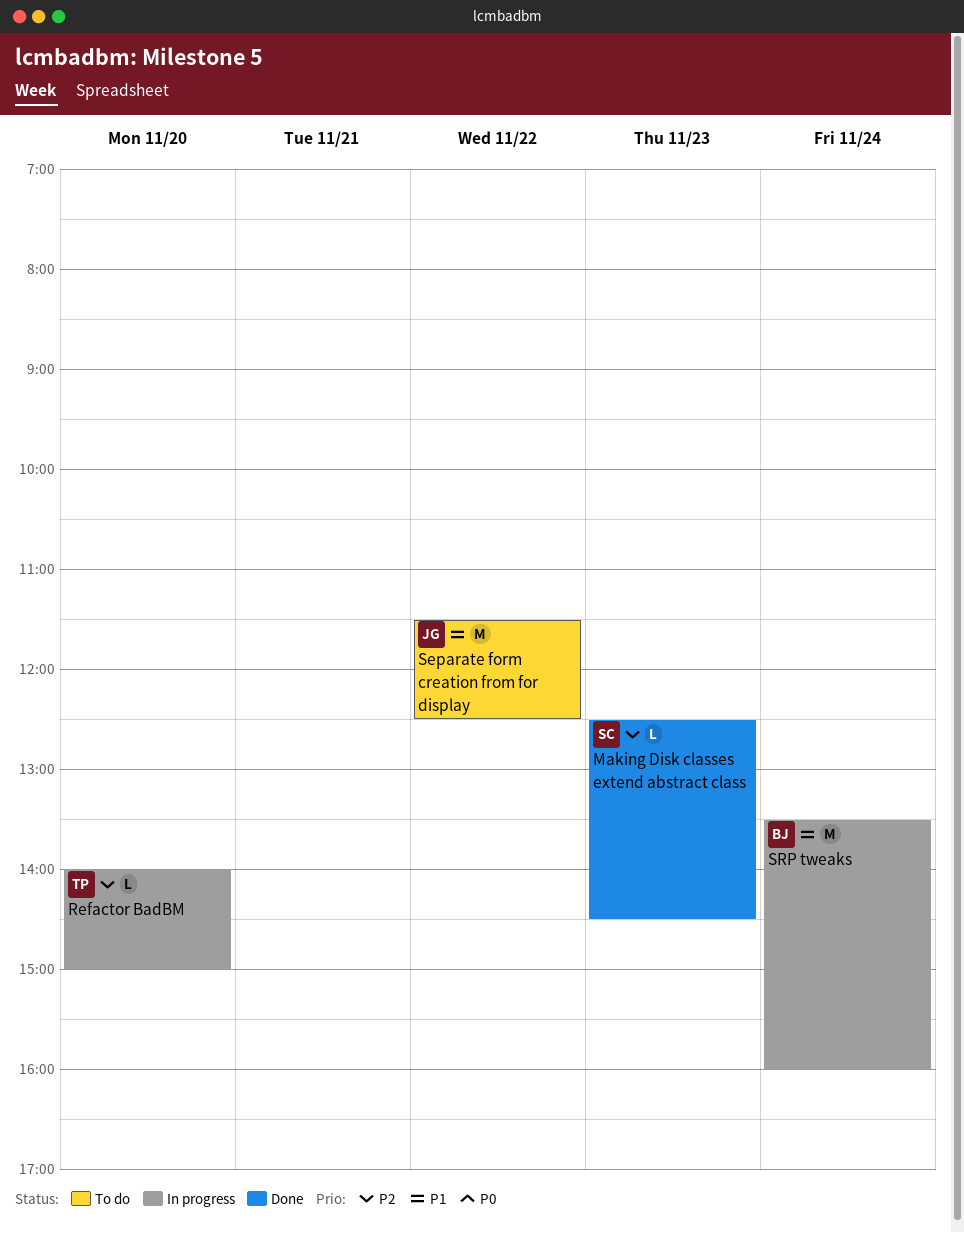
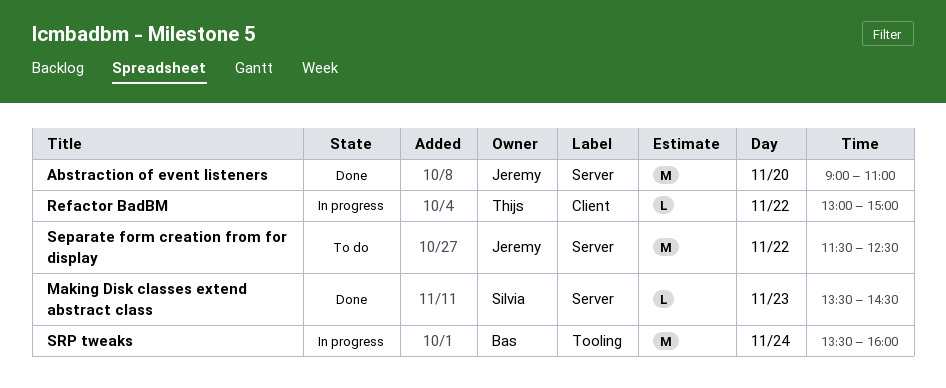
Abstraction of event listeners: none -> present
Making Disk classes extend abstract class, begins: 12:30 -> 13:30
Refactor BadBM, day: Nov 20 -> Nov 22
Refactor BadBM, begins: 14:00 -> 13:00

